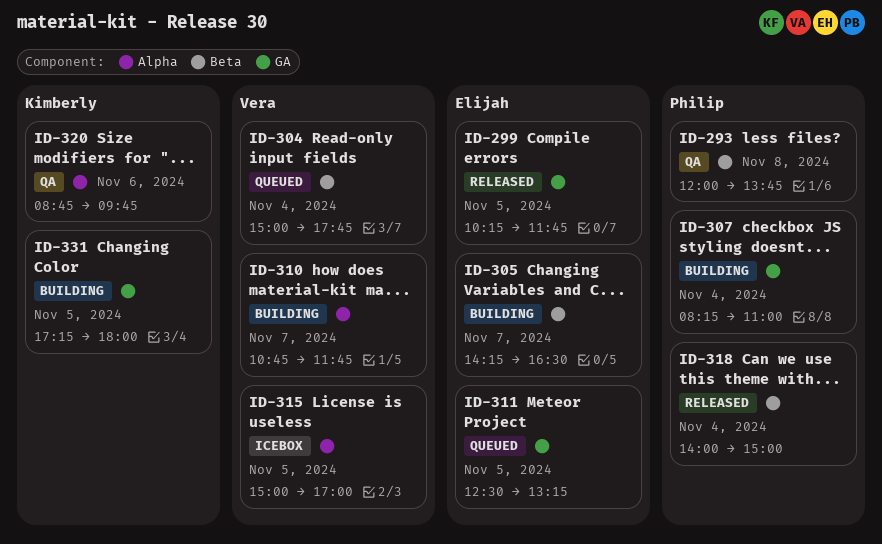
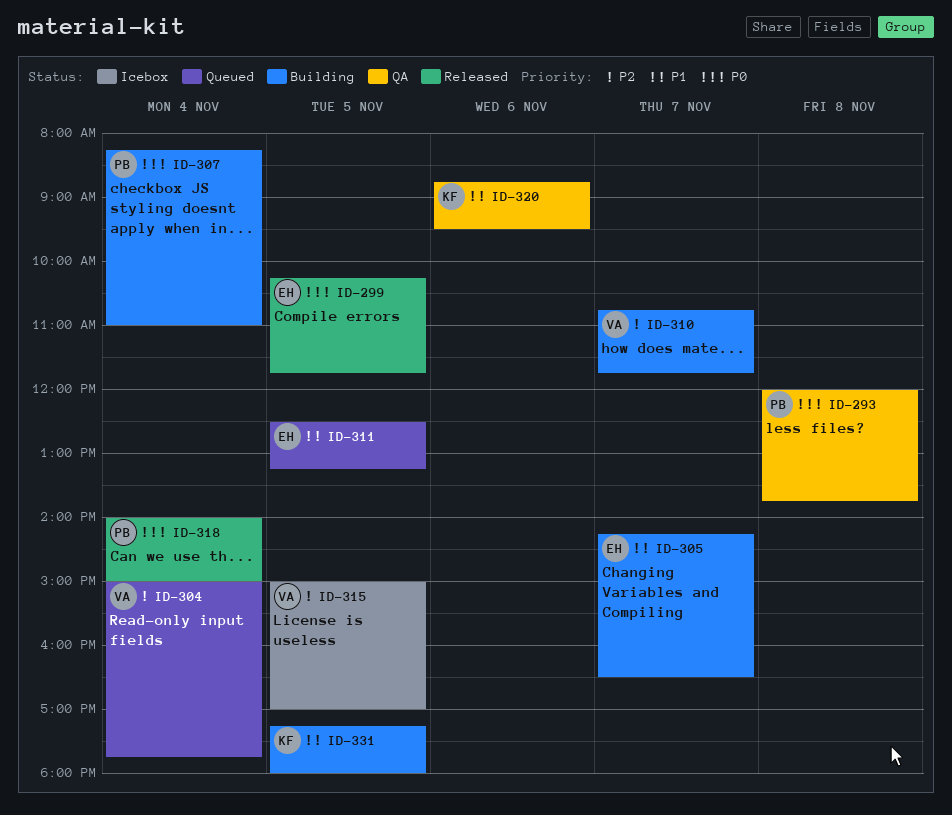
ID-320, ends: 09:45 -> 09:30

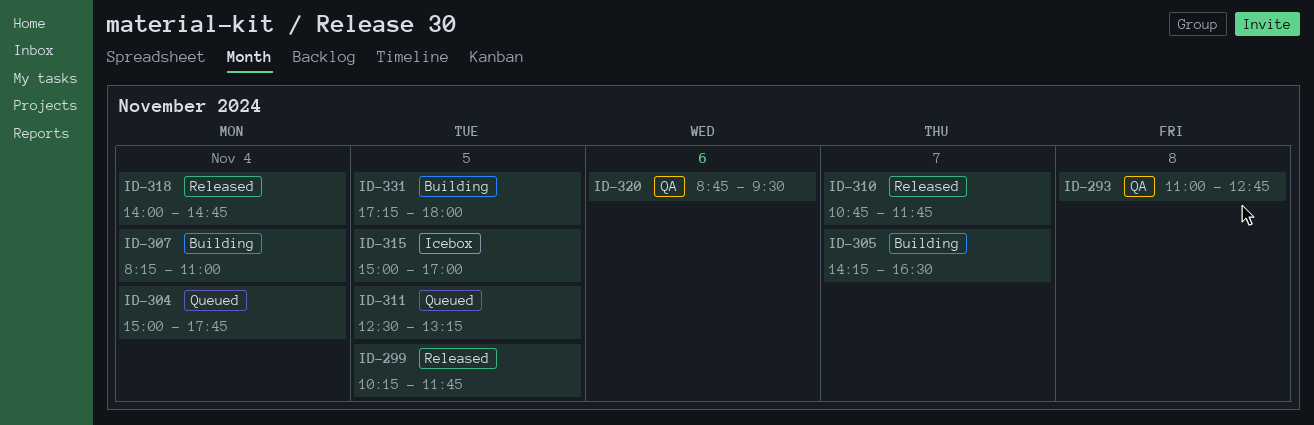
ID-293, begins: 12:00 -> 11:00
ID-293, ends: 13:45 -> 12:45
ID-310, status: Building -> Released
ID-318, ends: 15:00 -> 14:45

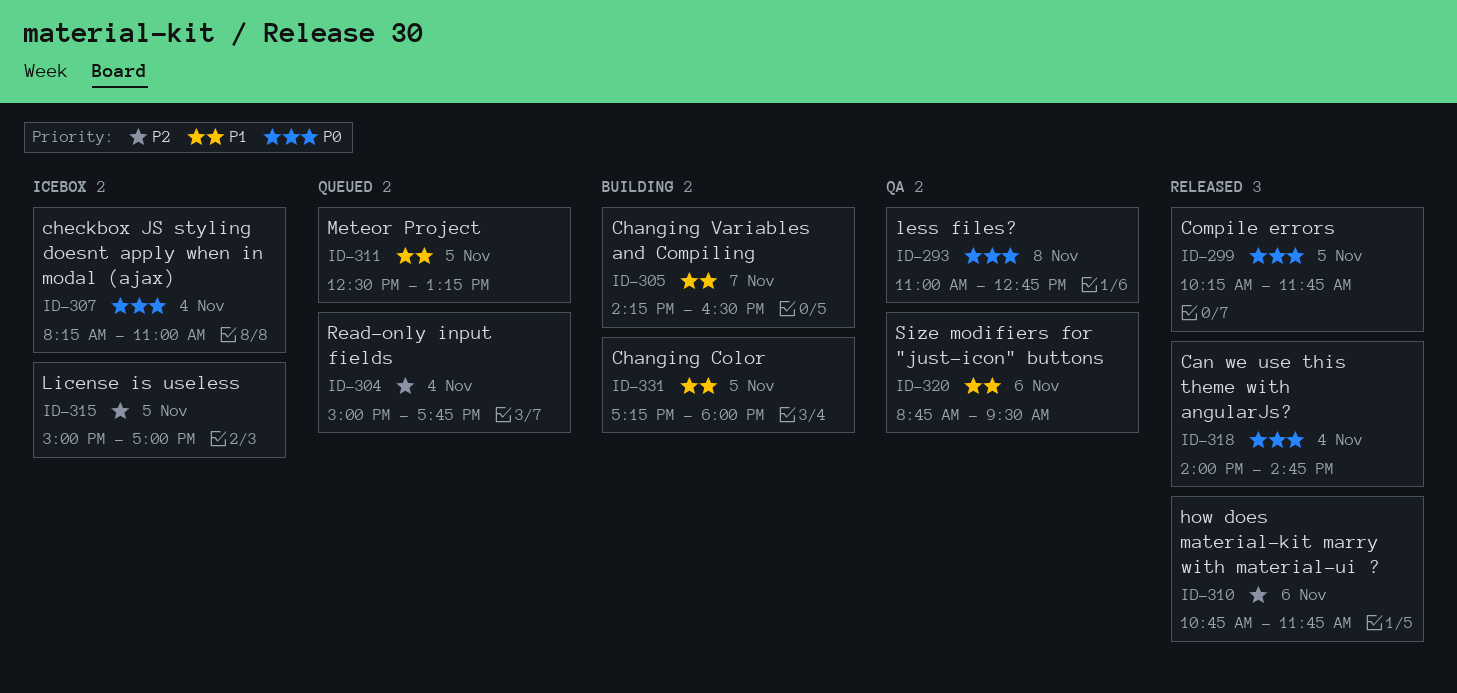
ID-307, status: Building -> Icebox
ID-310, day: Nov 7 -> Nov 6

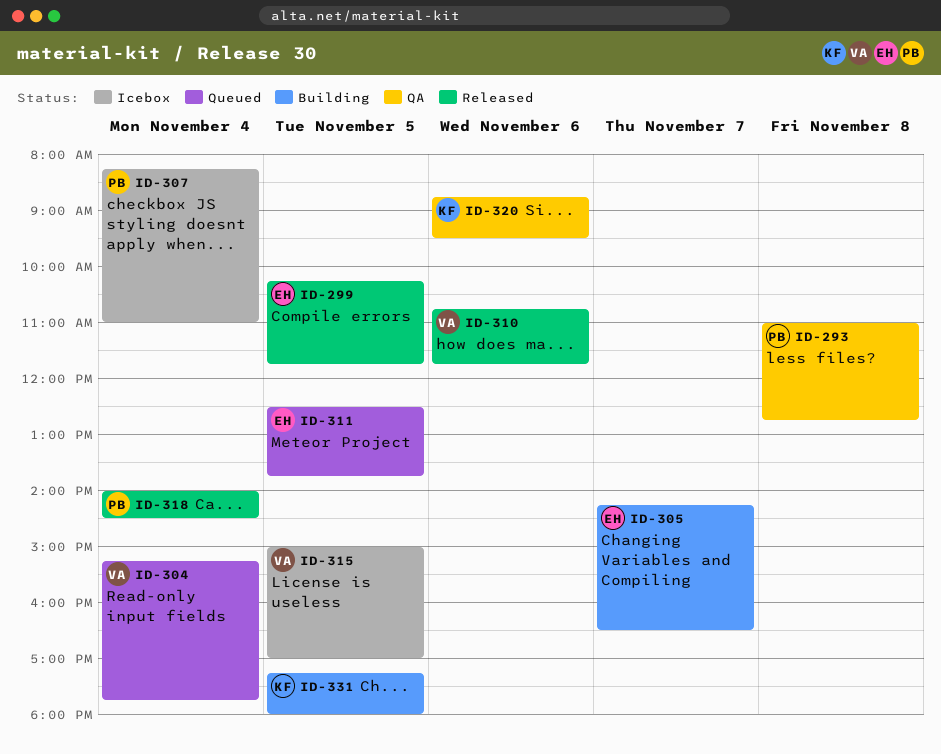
ID-304, begins: 15:00 -> 15:15
ID-311, ends: 13:15 -> 13:45
ID-318, ends: 14:45 -> 14:30

